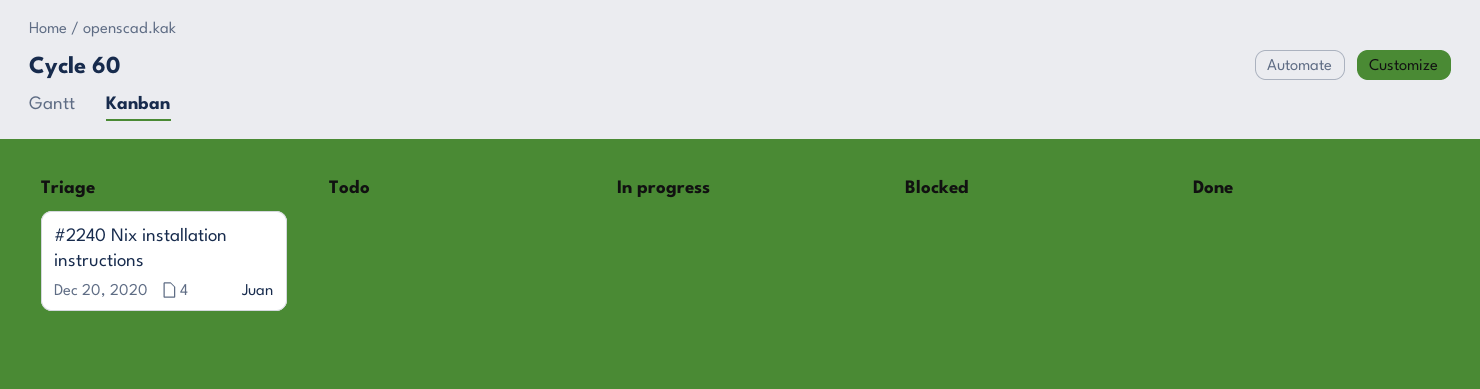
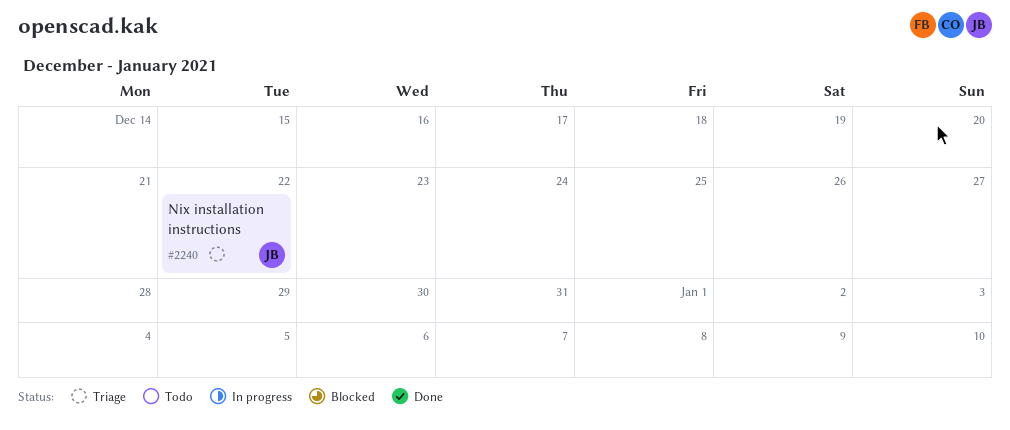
#2240, due: Dec 20 -> Dec 22

